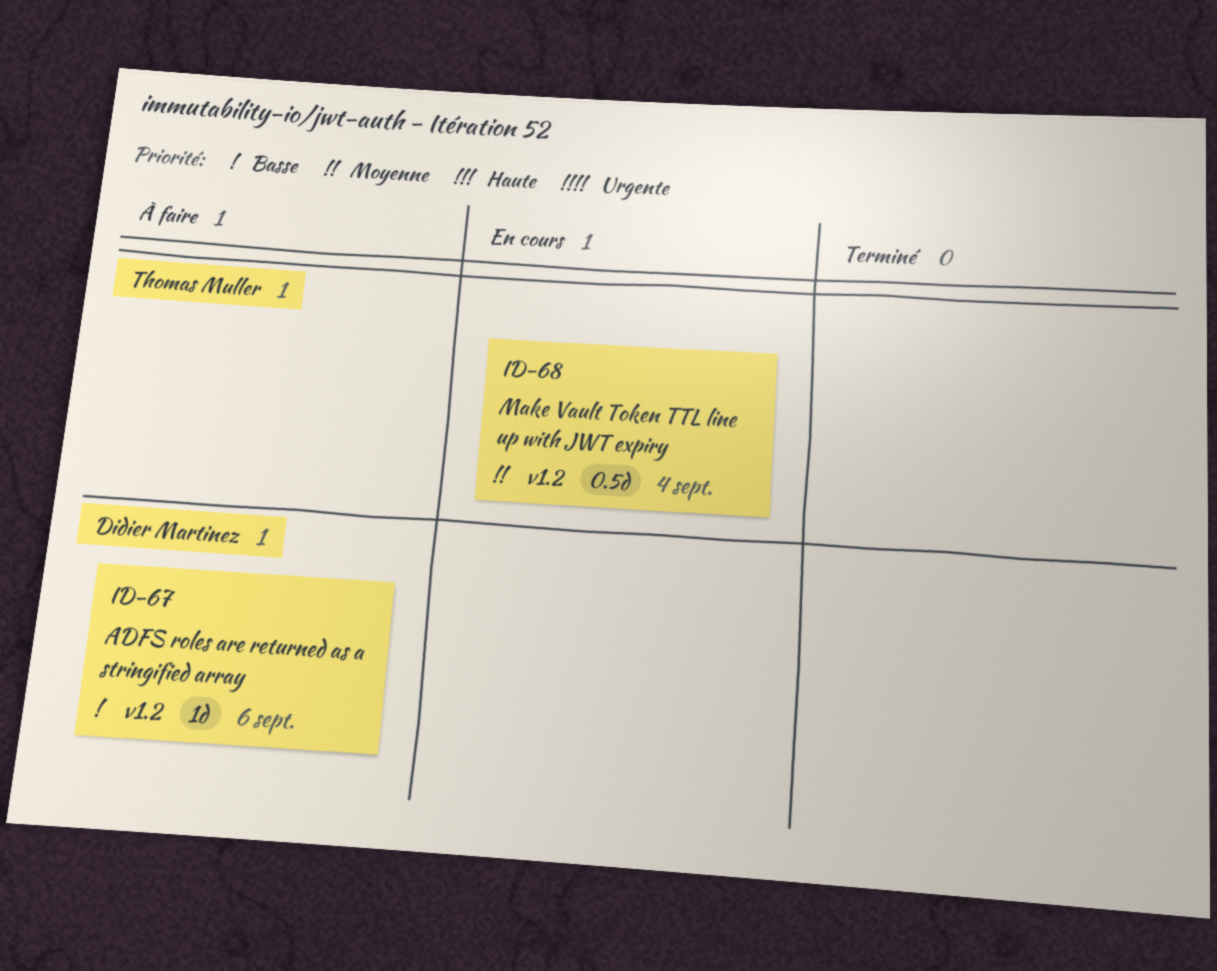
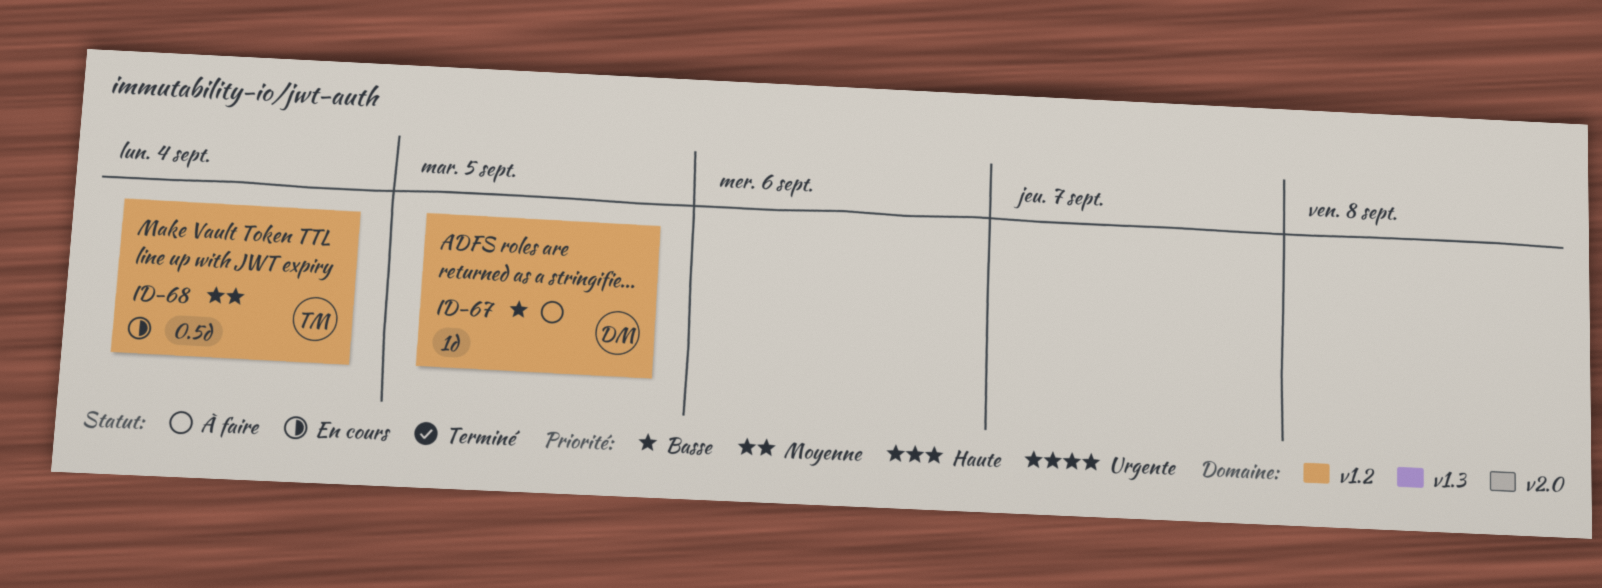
ID-67, due: Sep 6 -> Sep 5

